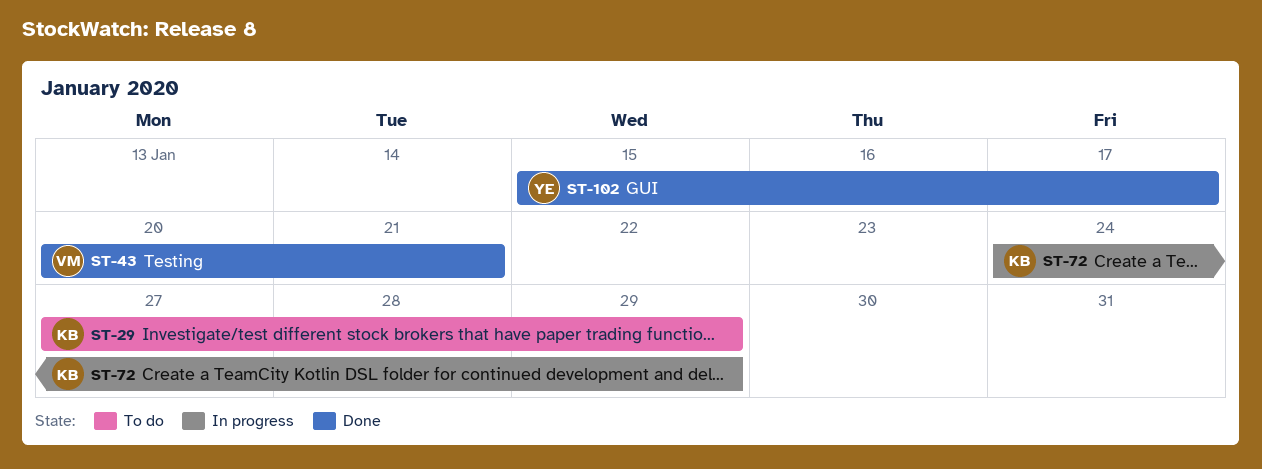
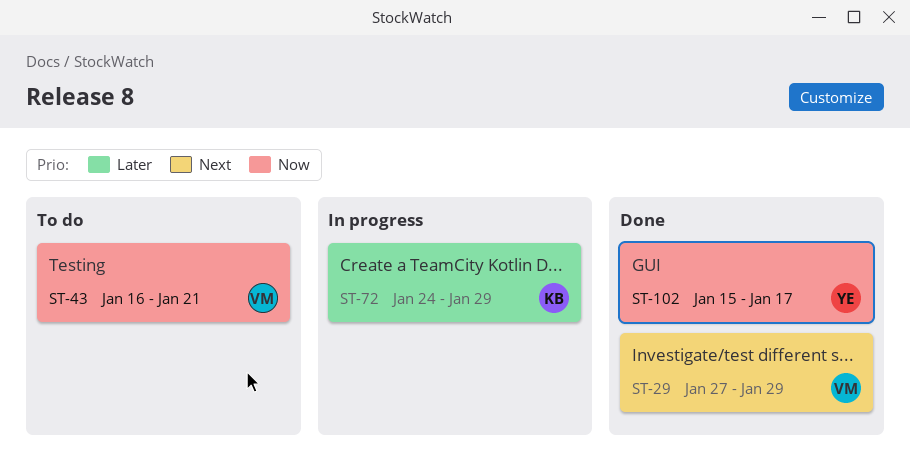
ST-29, status: To do -> Done
ST-29, owner: KB -> VM
ST-43, status: Done -> To do
ST-43, start: Jan 20 -> Jan 16

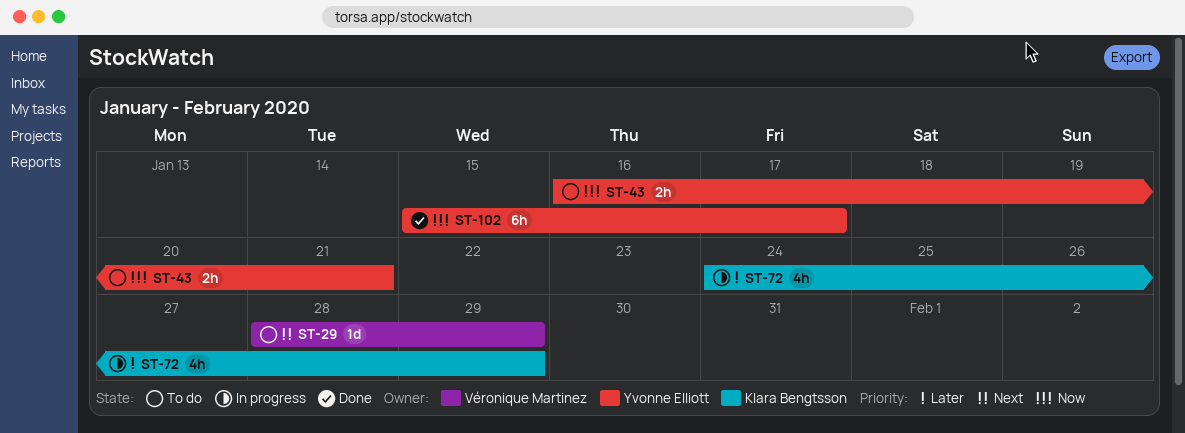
ST-29, status: Done -> To do
ST-29, start: Jan 27 -> Jan 28
ST-43, owner: Véronique Martinez -> Yvonne Elliott

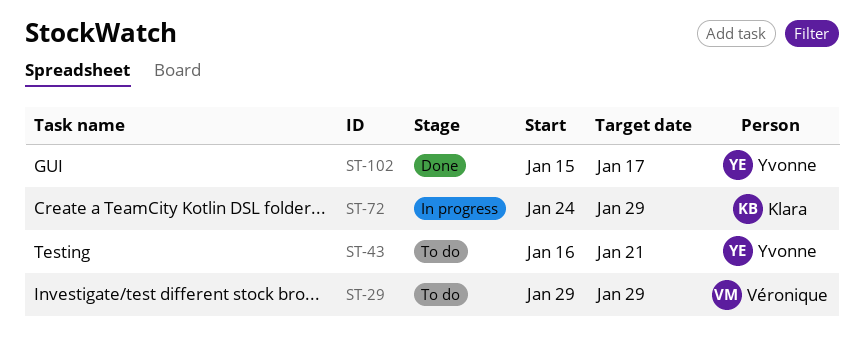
ST-29, start: Jan 28 -> Jan 29

